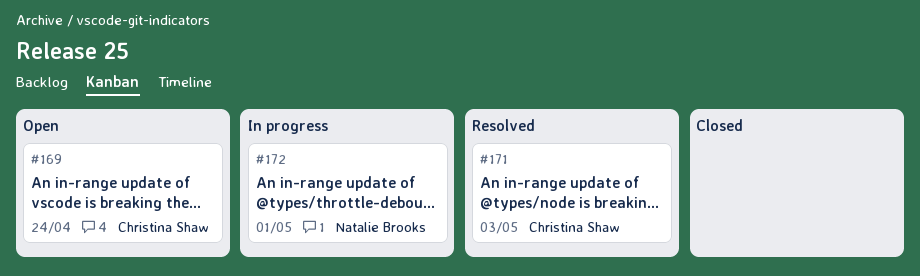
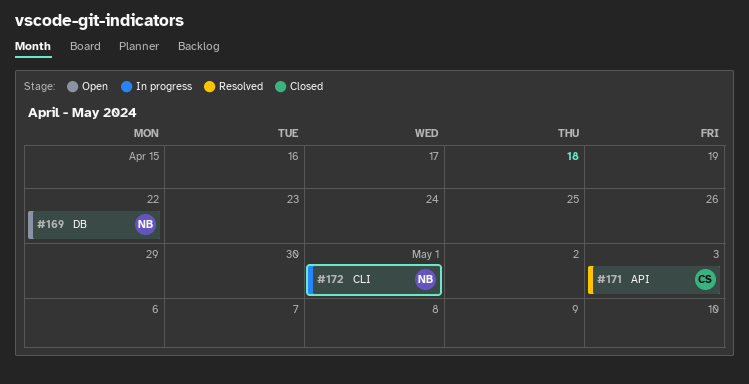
#169, owner: Christina Shaw -> Natalie Brooks
#169, due: Apr 24 -> Apr 22

